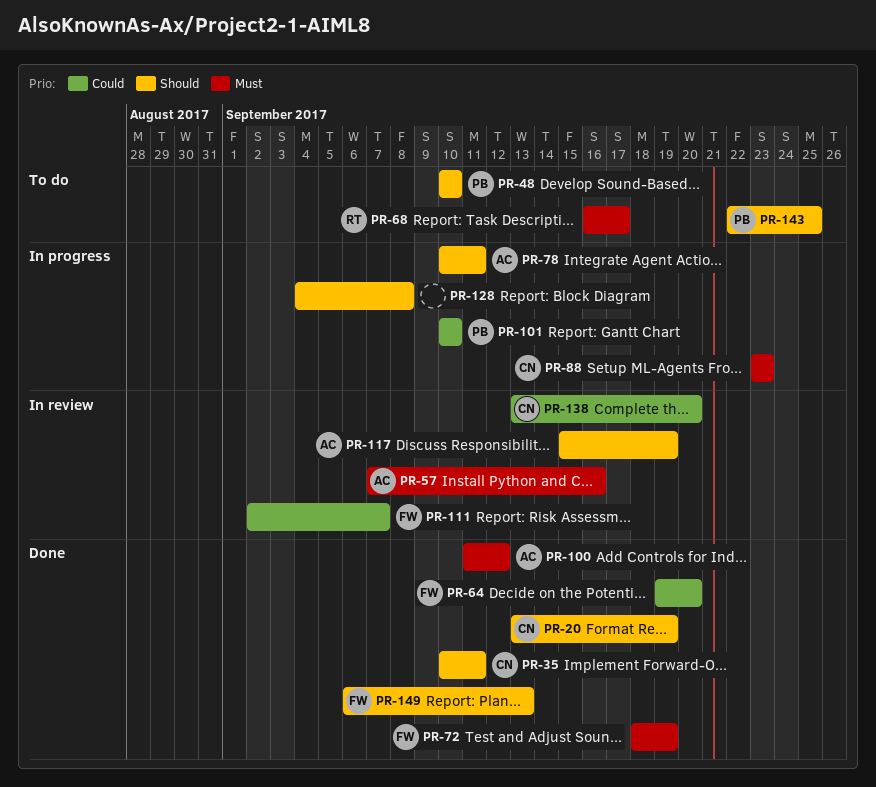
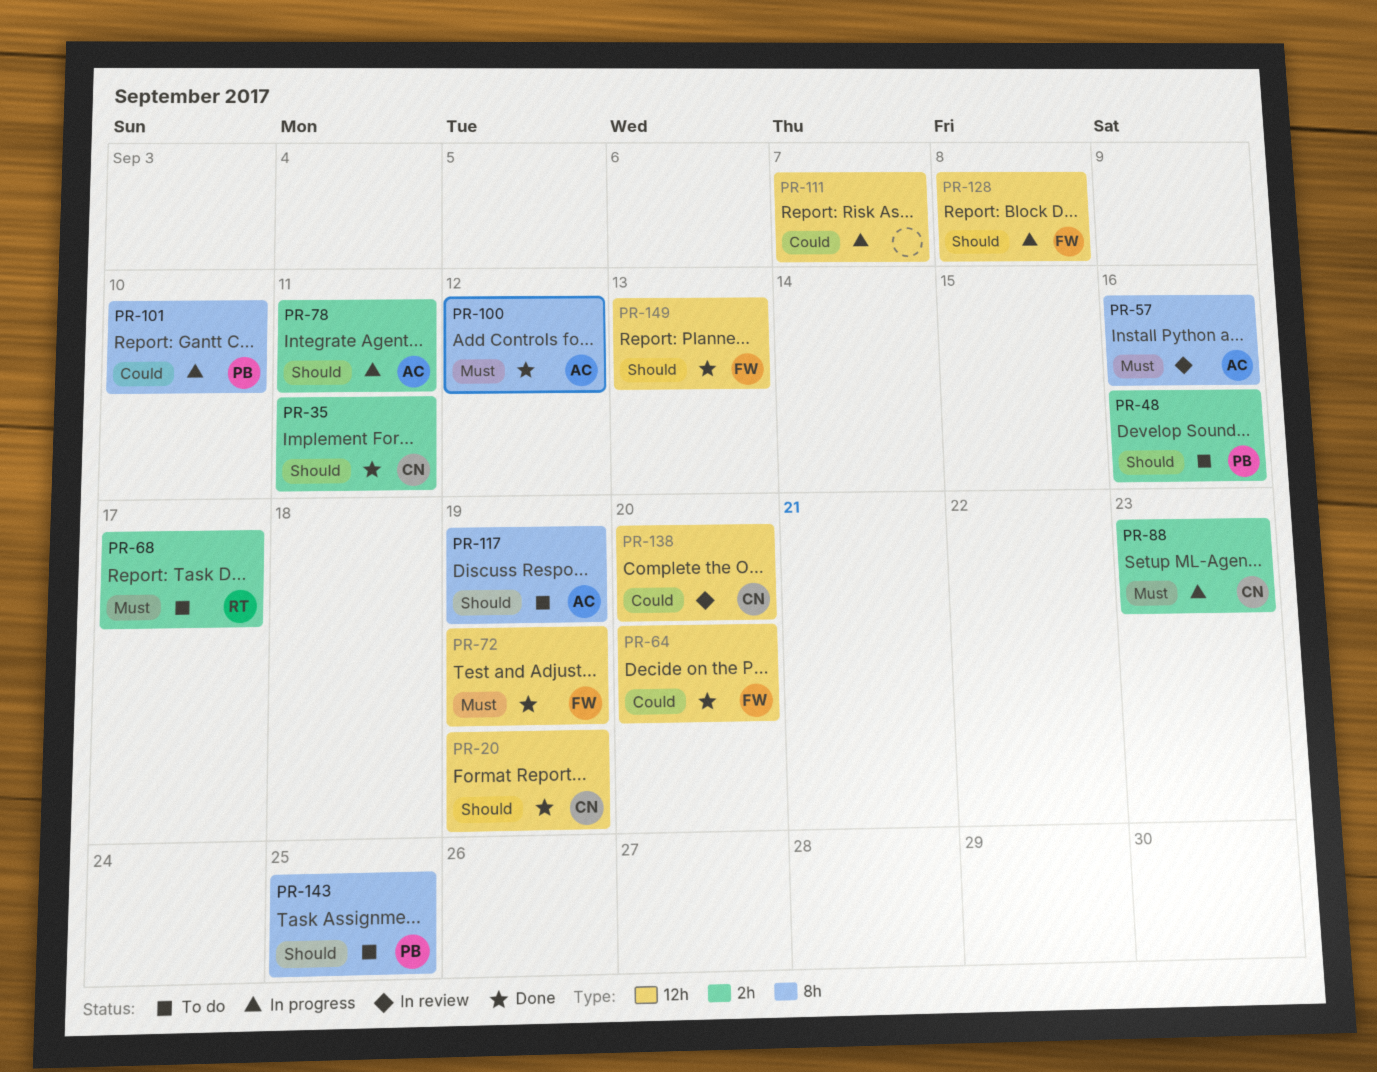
PR-48, due: Sep 10 -> Sep 16
PR-111, status: In review -> In progress
PR-111, owner: FW -> none
PR-117, status: In review -> To do
PR-128, owner: none -> FW

